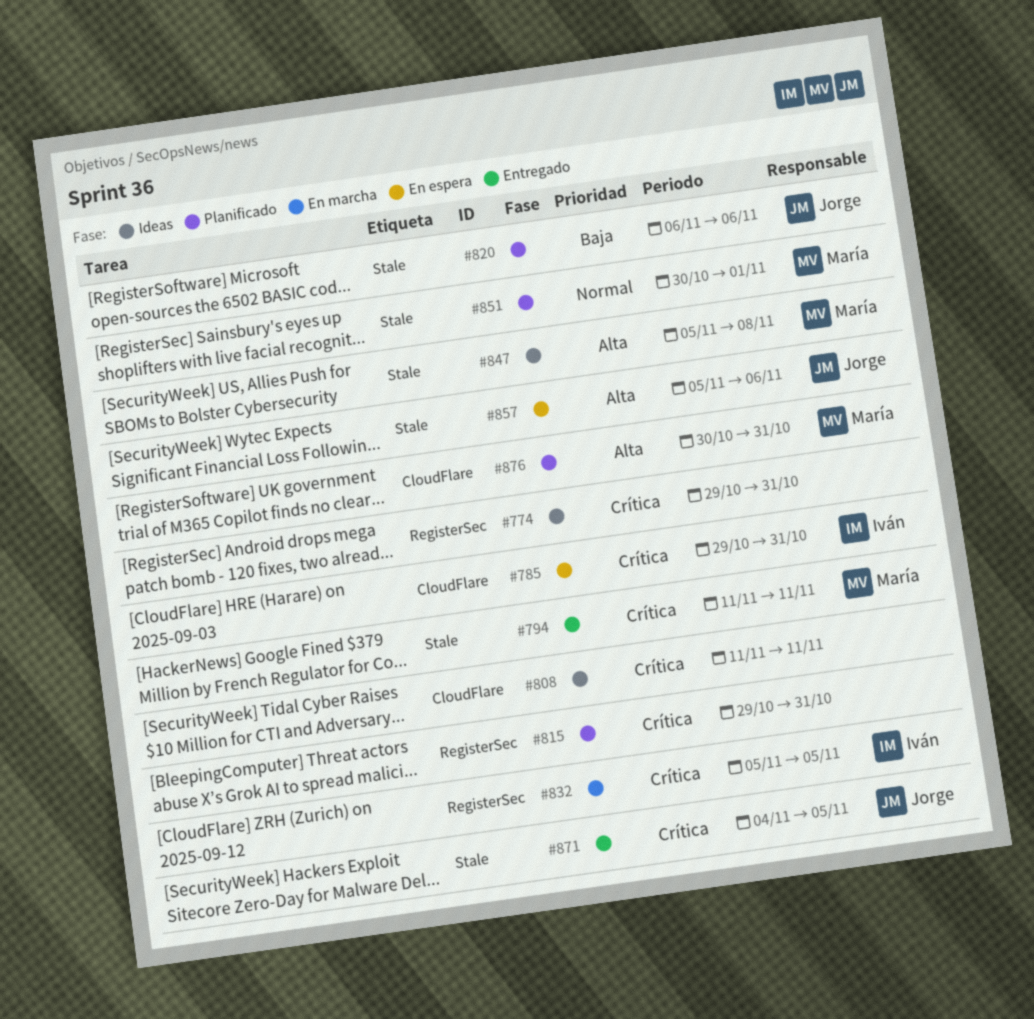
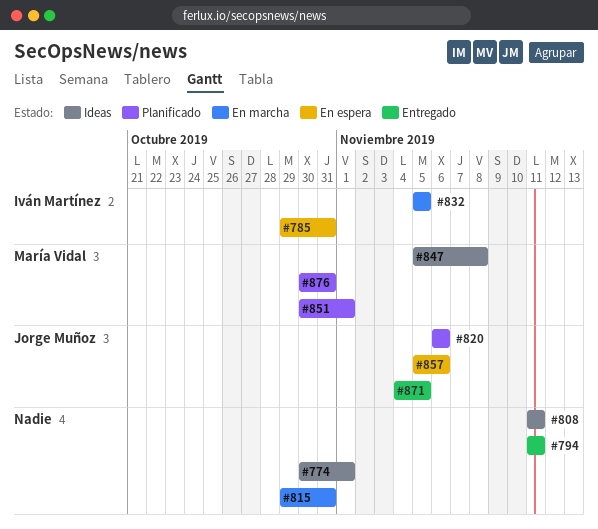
#774, start: Oct 29 -> Oct 30
#774, due: Oct 31 -> Nov 1
#794, owner: María Vidal -> none
#815, status: Planificado -> En marcha

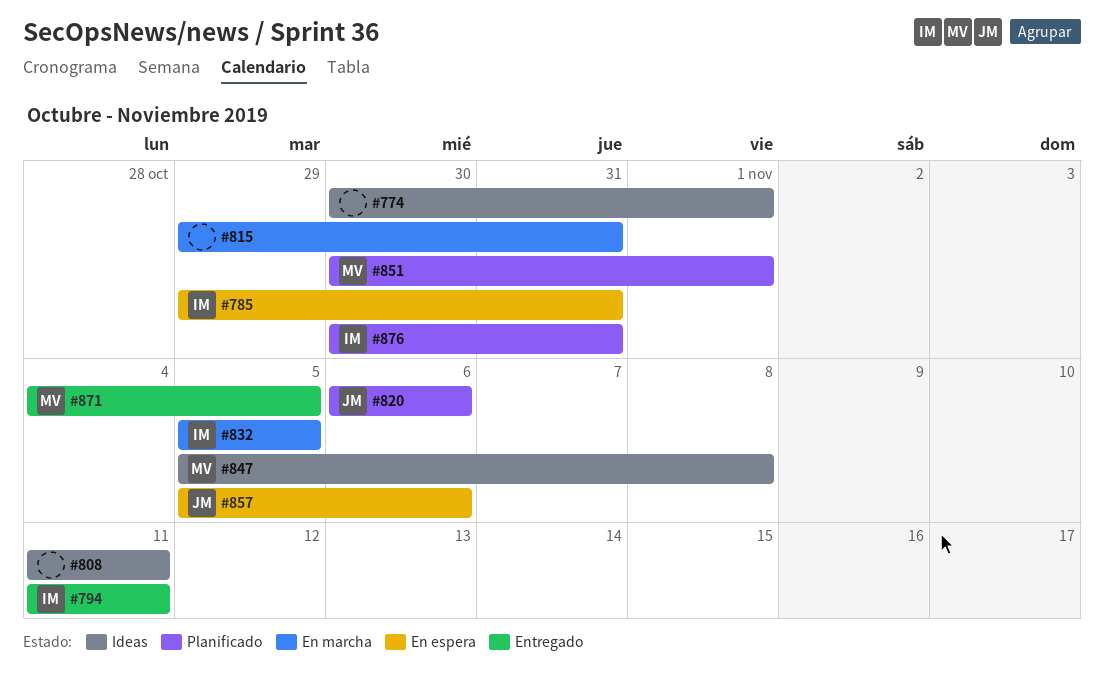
#794, owner: none -> Iván Martínez
#871, owner: Jorge Muñoz -> María Vidal
#876, owner: María Vidal -> Iván Martínez

